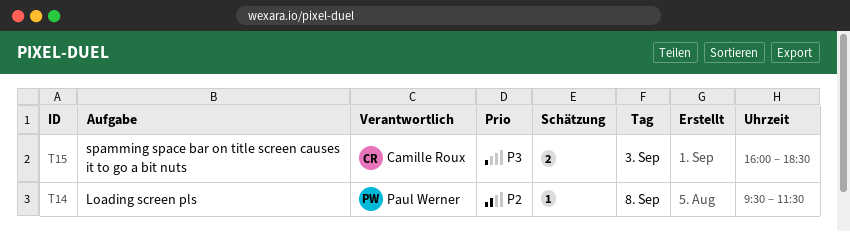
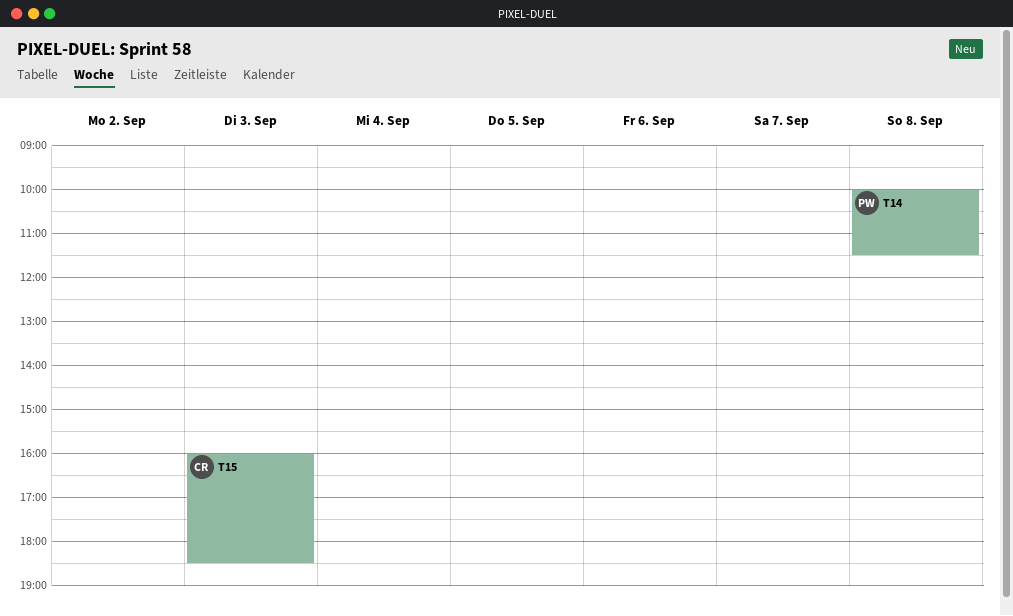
T14, begins: 09:30 -> 10:00

